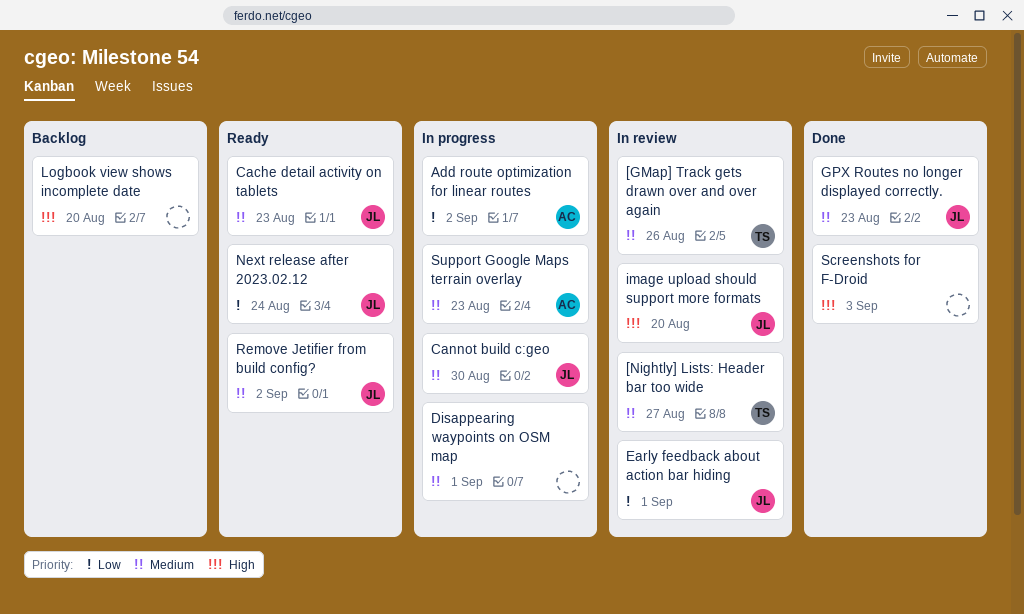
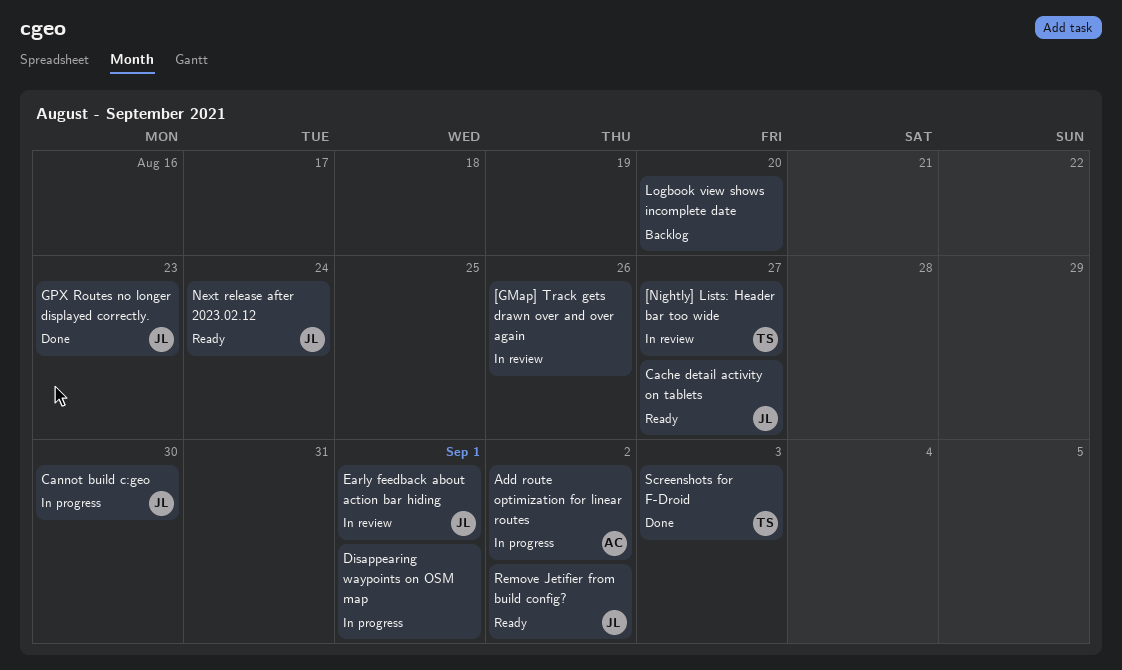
[GMap] Track gets drawn over and over again, owner: TS -> none
Cache detail activity on tablets, due: Aug 23 -> Aug 27
image upload should support more formats: present -> none
Screenshots for F-Droid, owner: none -> TS
Support Google Maps terrain overlay: present -> none

